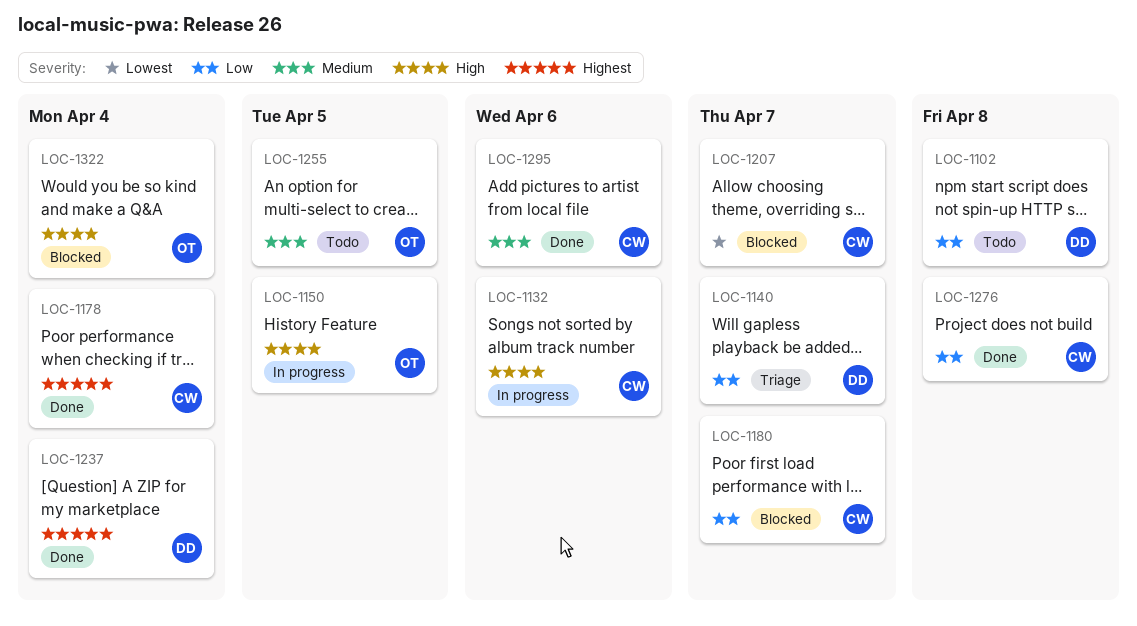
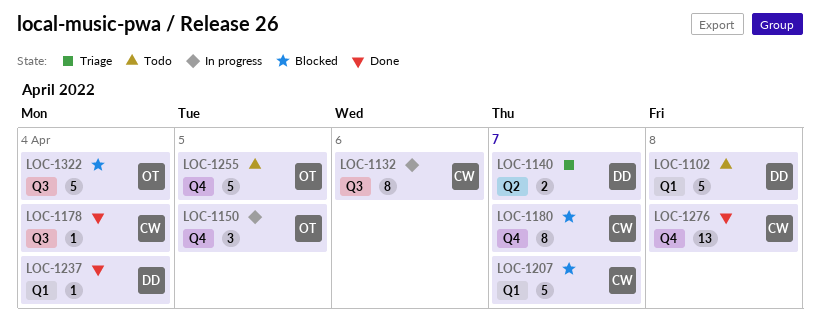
LOC-1295: present -> none

